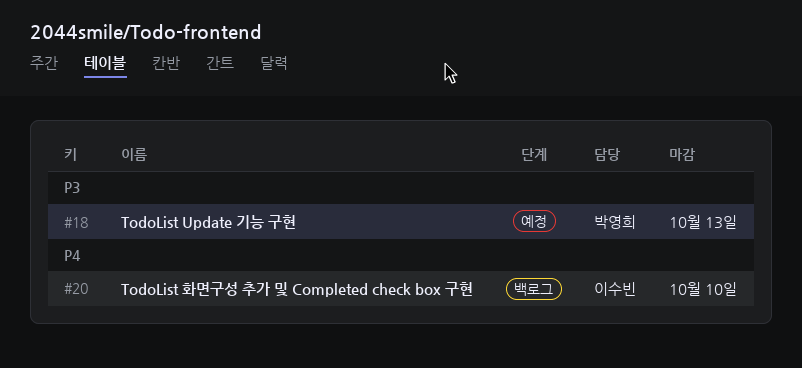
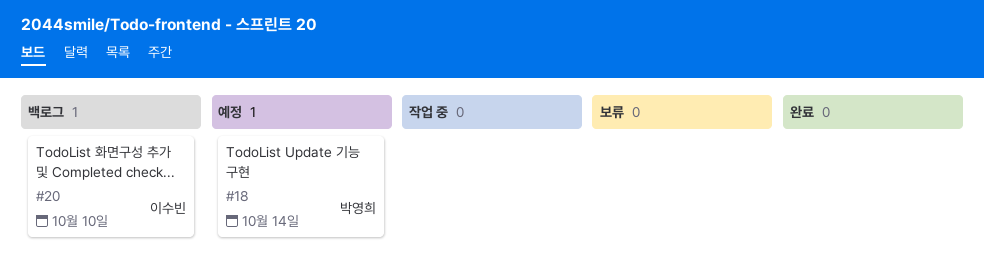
#18, due: Oct 13 -> Oct 14

